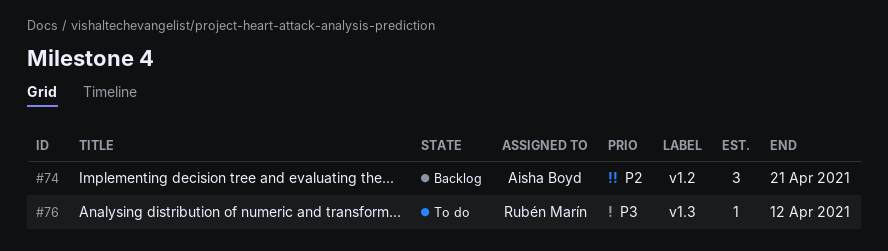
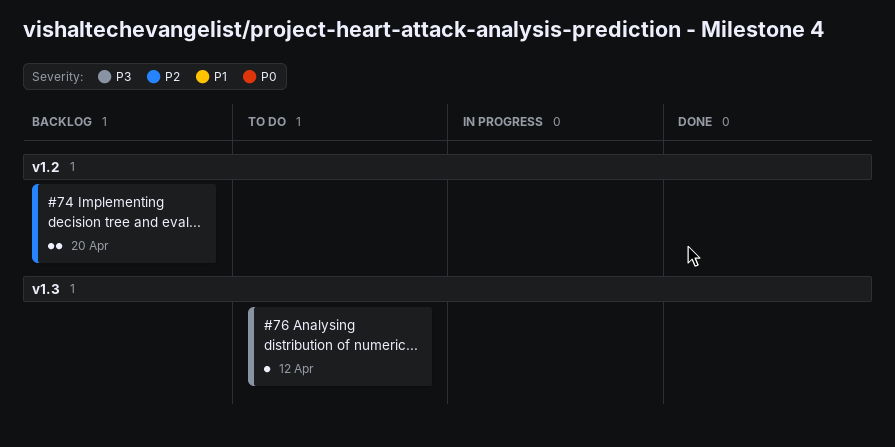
#74, estimate: 3 -> 2
#74, due: Apr 21 -> Apr 20

